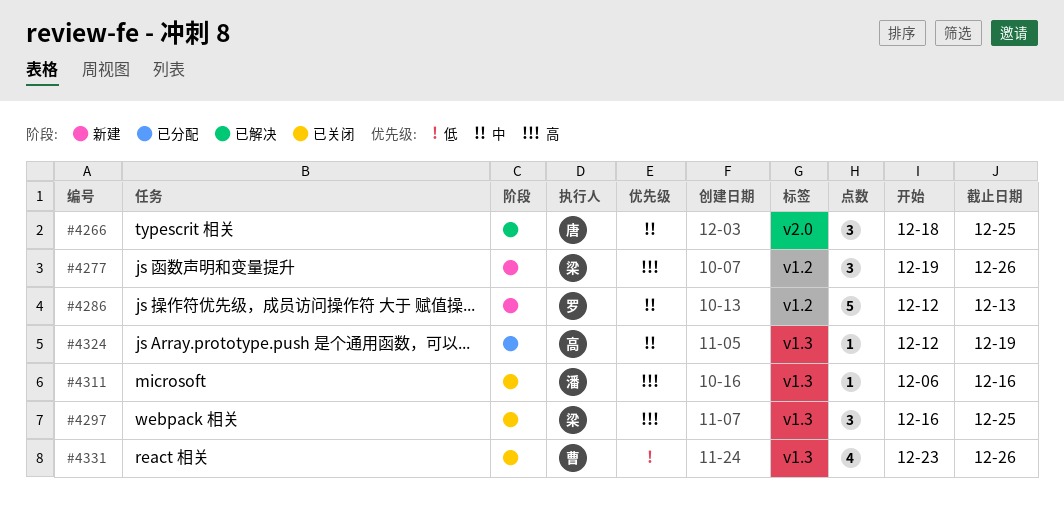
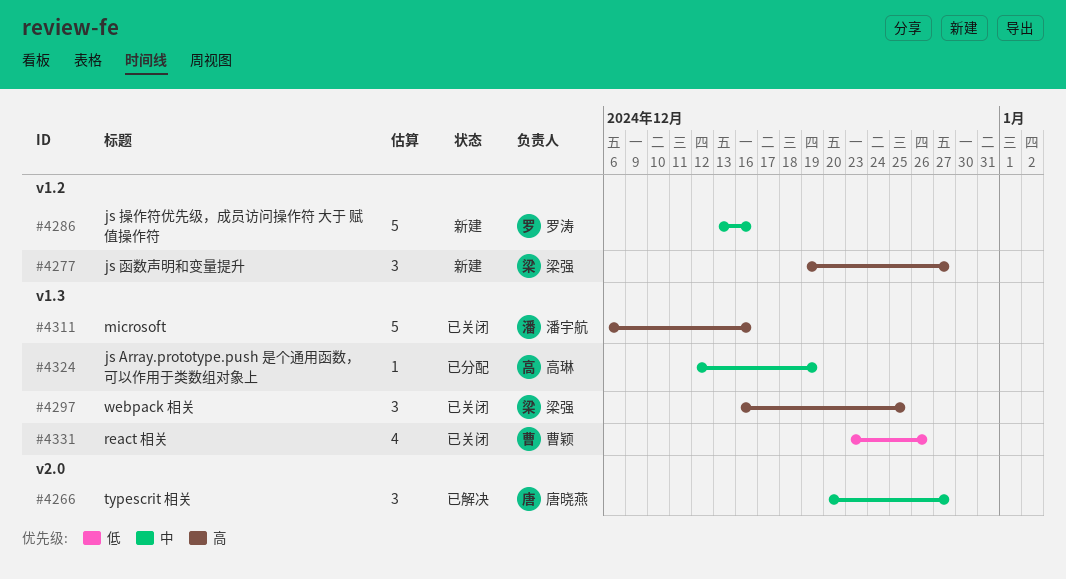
#4266, start: Dec 18 -> Dec 20
#4266, due: Dec 25 -> Dec 27
#4277, due: Dec 26 -> Dec 27
#4286, start: Dec 12 -> Dec 13
#4286, due: Dec 13 -> Dec 16
#4311, estimate: 1 -> 5

